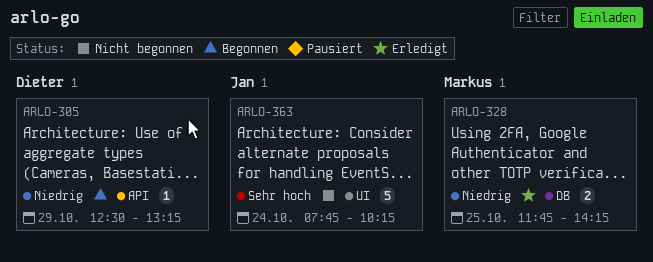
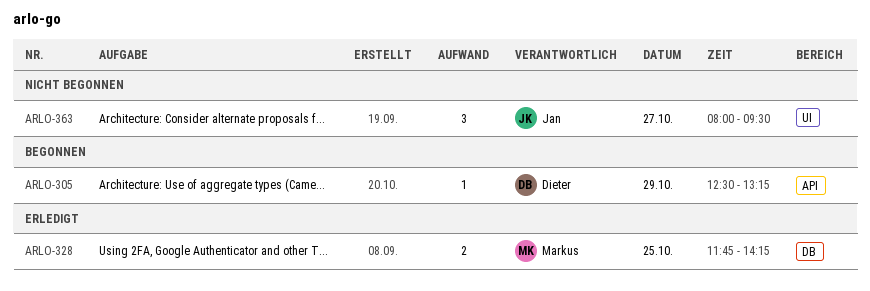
ARLO-363, estimate: 5 -> 3
ARLO-363, day: Oct 24 -> Oct 27
ARLO-363, begins: 07:45 -> 08:00
ARLO-363, ends: 10:15 -> 09:30

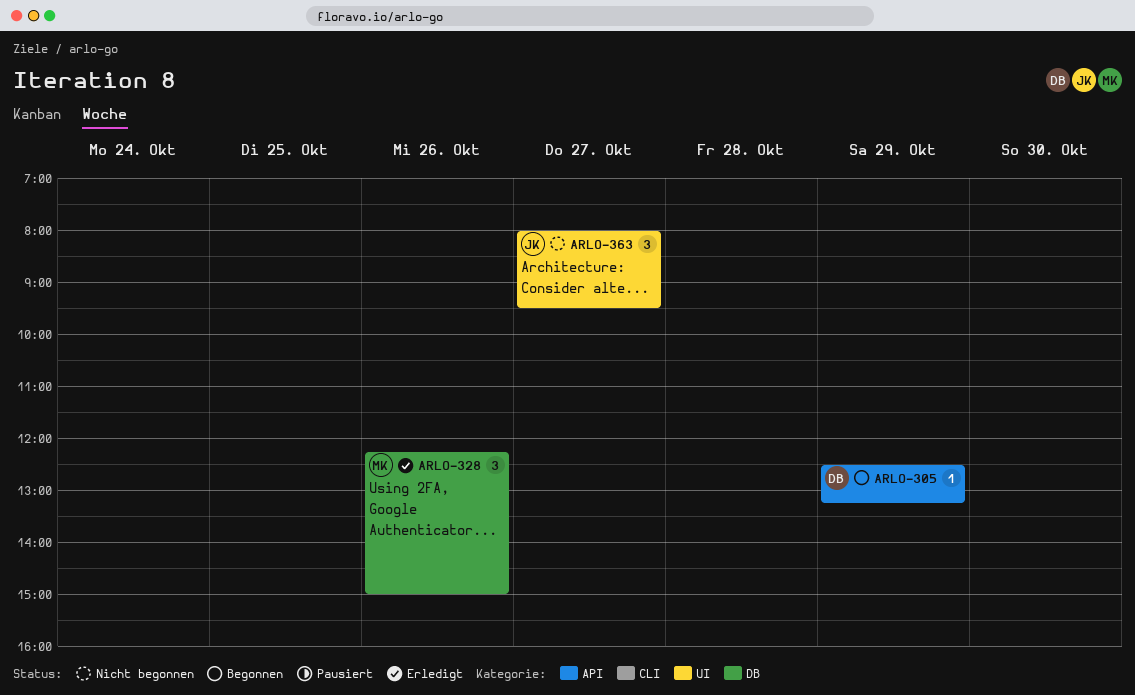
ARLO-328, estimate: 2 -> 3
ARLO-328, day: Oct 25 -> Oct 26
ARLO-328, begins: 11:45 -> 12:15
ARLO-328, ends: 14:15 -> 15:00

